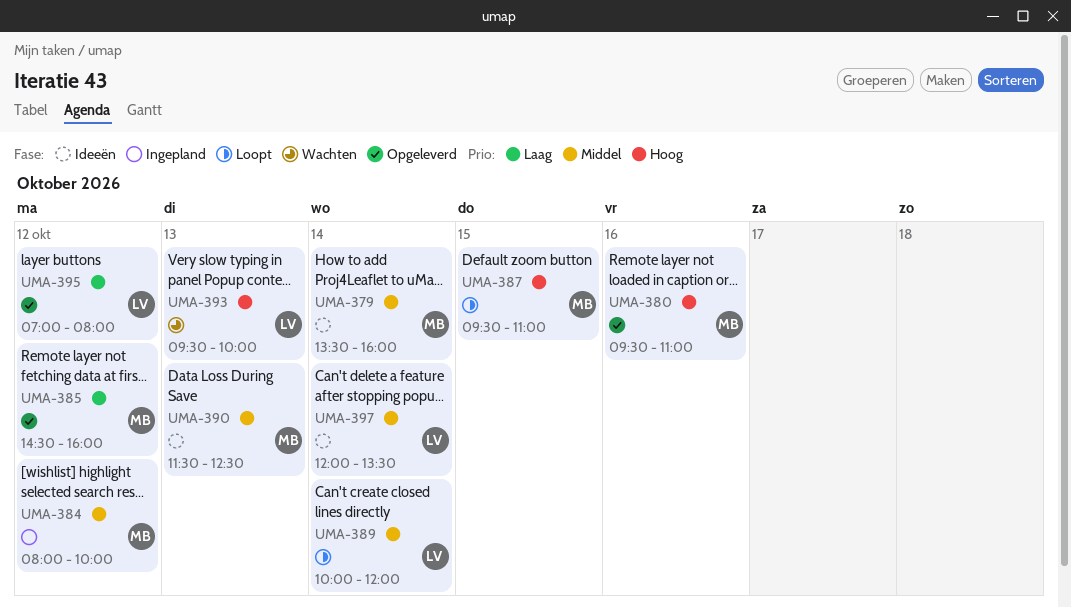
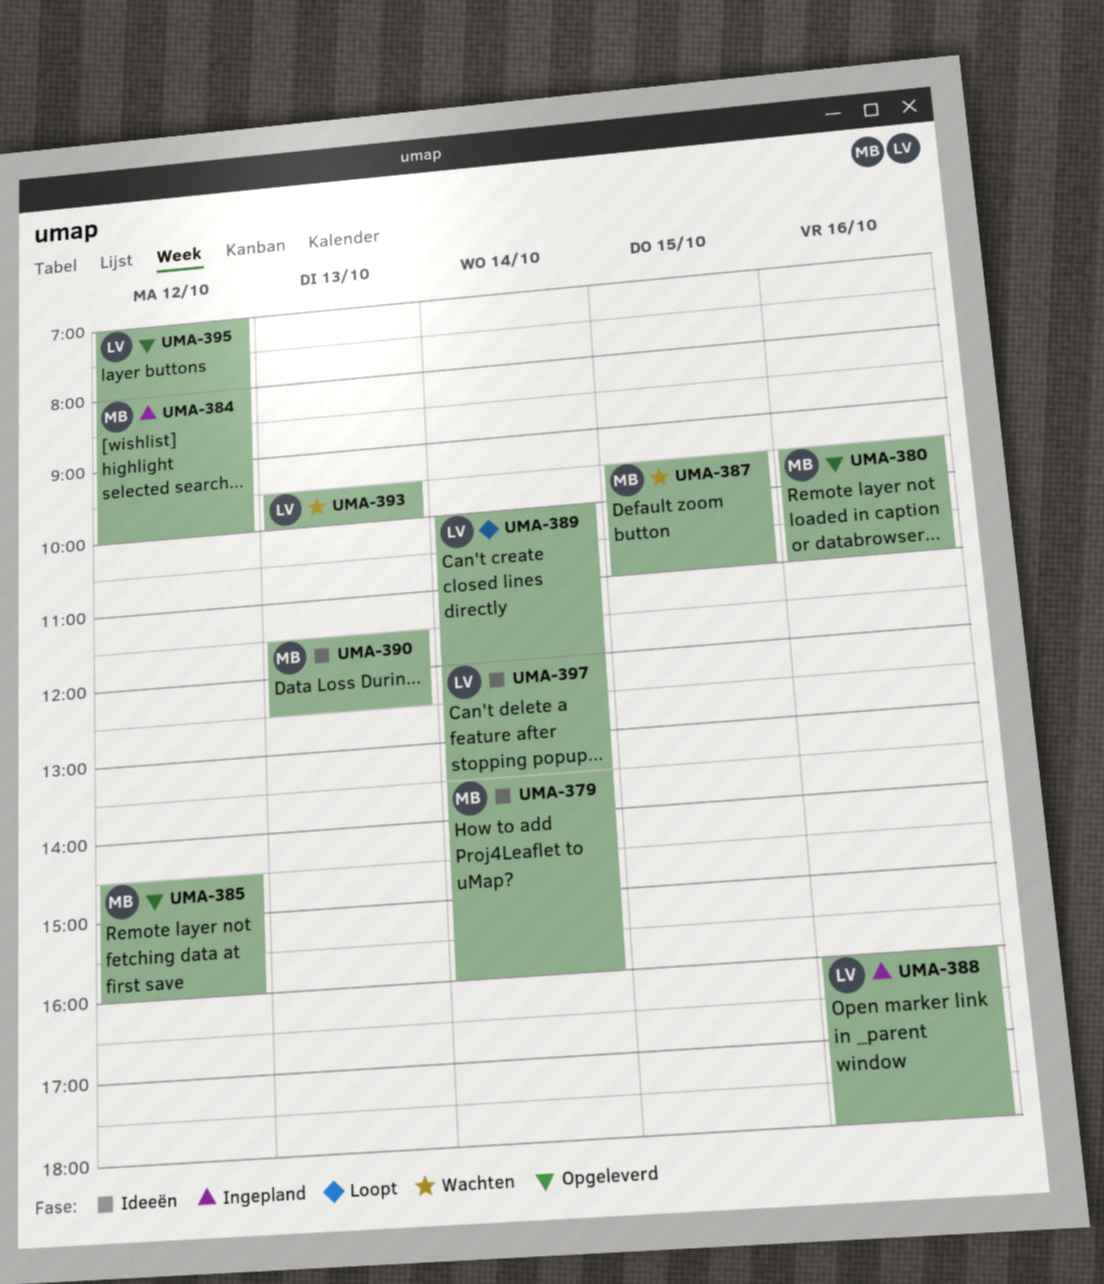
UMA-387, status: Loopt -> Wachten
UMA-388: none -> present

